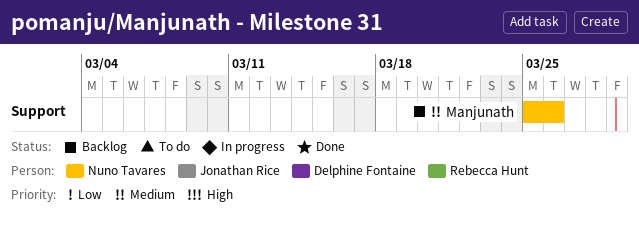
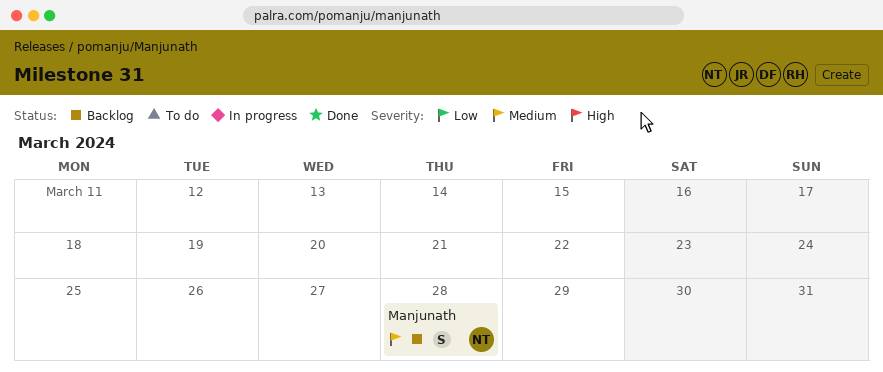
Manjunath, due: Mar 26 -> Mar 28

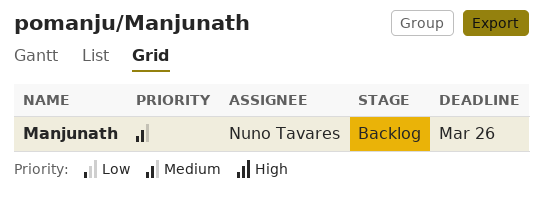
Manjunath, due: Mar 28 -> Mar 26

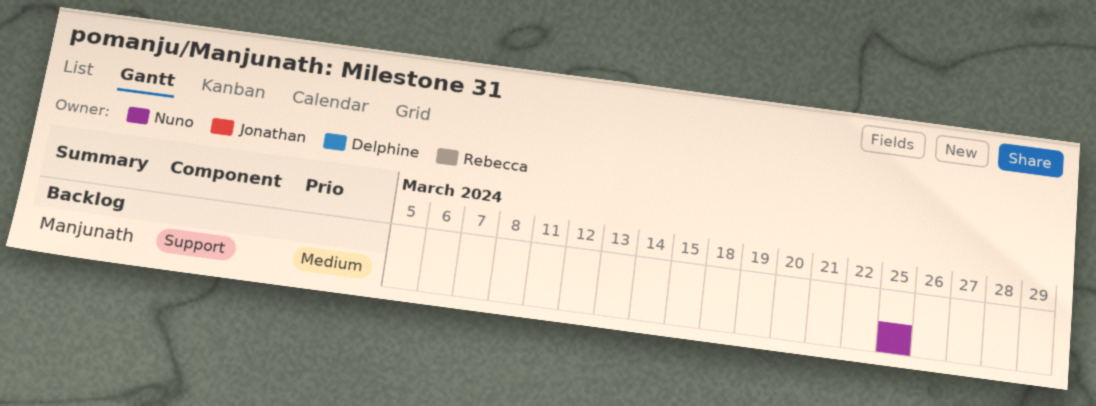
Manjunath, due: Mar 26 -> Mar 25

